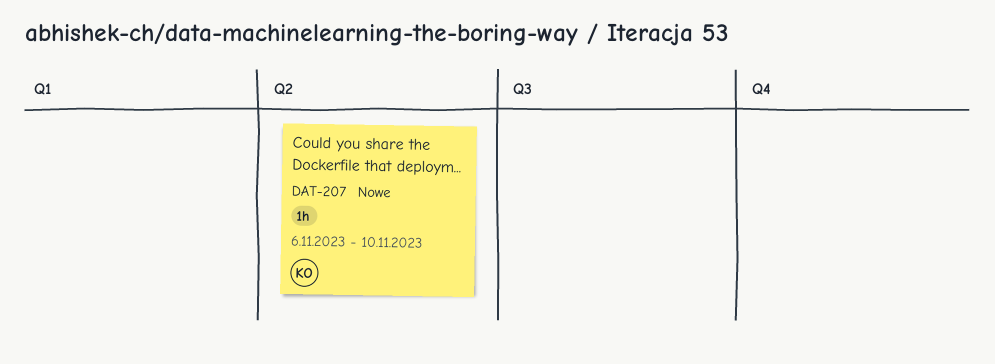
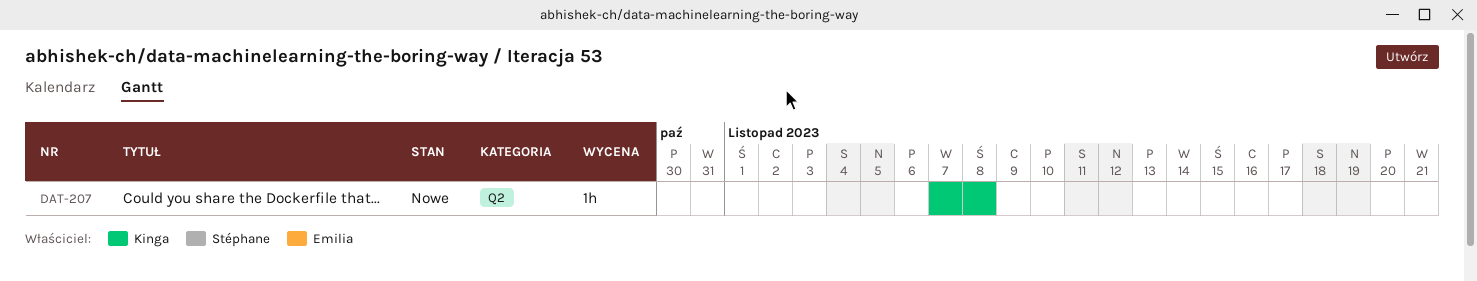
DAT-207, start: Nov 6 -> Nov 7
DAT-207, due: Nov 10 -> Nov 8

